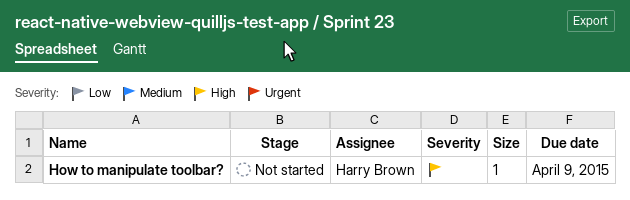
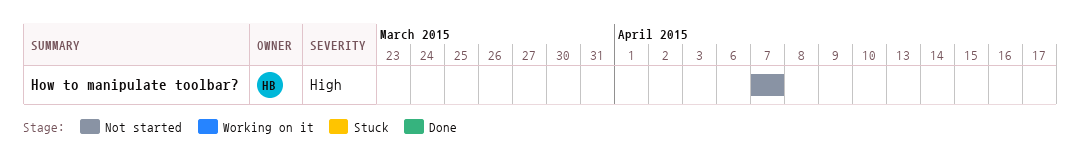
How to manipulate toolbar?, due: Apr 9 -> Apr 7

